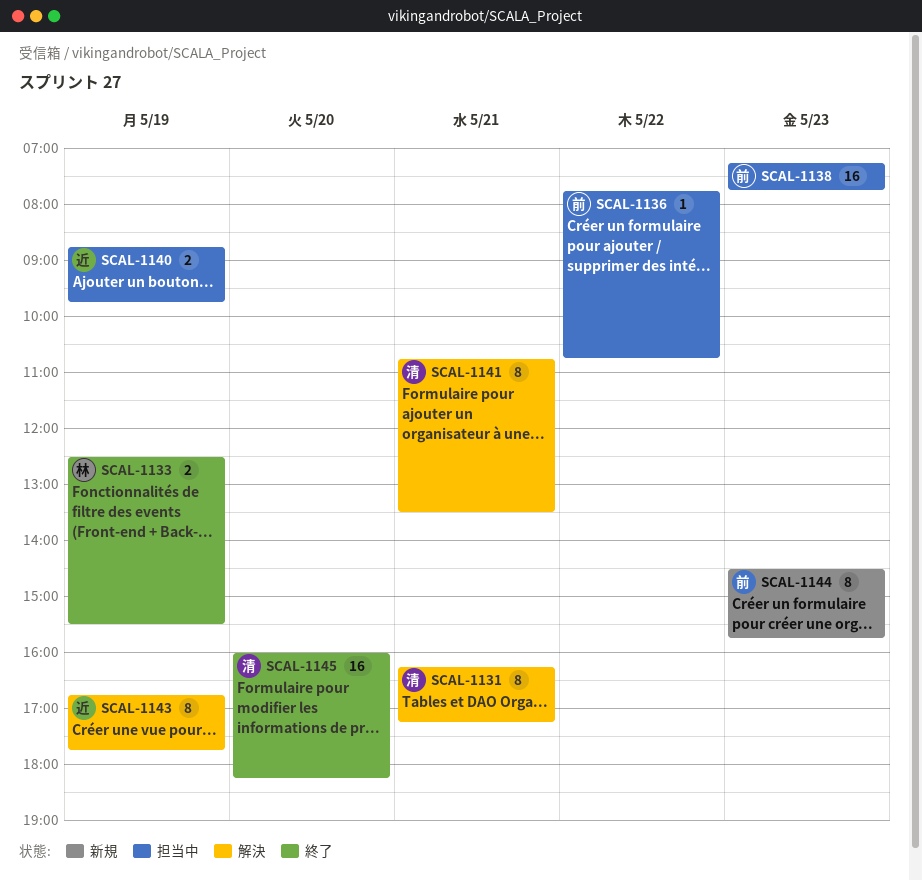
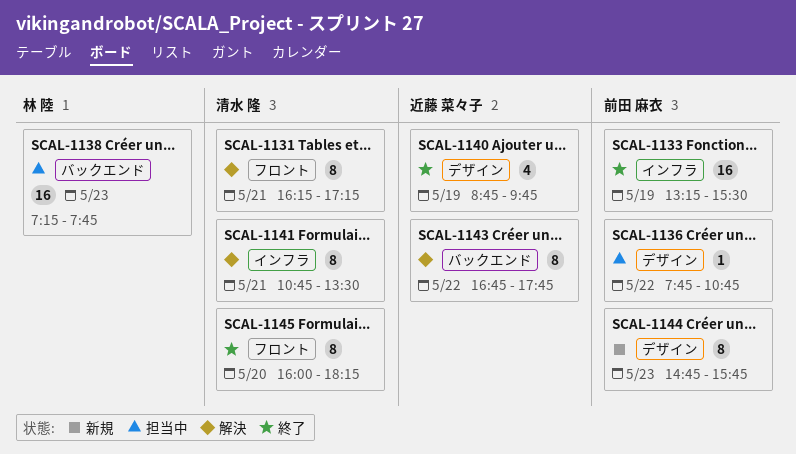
SCAL-1133, owner: 林 陸 -> 前田 麻衣
SCAL-1133, estimate: 2 -> 16
SCAL-1133, begins: 12:30 -> 13:15
SCAL-1138, owner: 前田 麻衣 -> 林 陸
SCAL-1140, status: 担当中 -> 終了
SCAL-1140, estimate: 2 -> 4
SCAL-1143, day: May 19 -> May 22
SCAL-1144, begins: 14:30 -> 14:45
SCAL-1145, estimate: 16 -> 8

